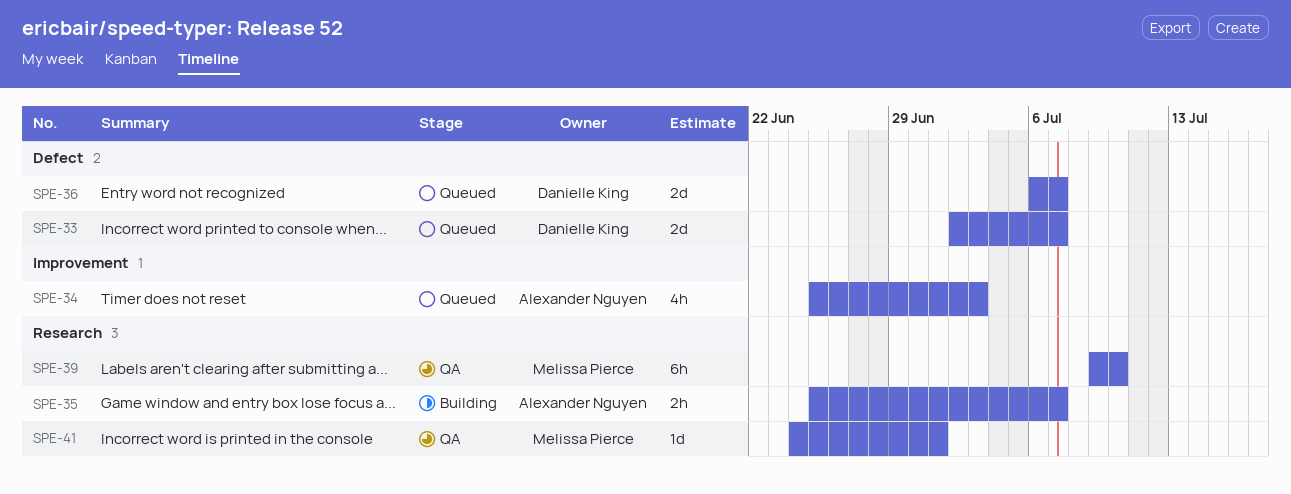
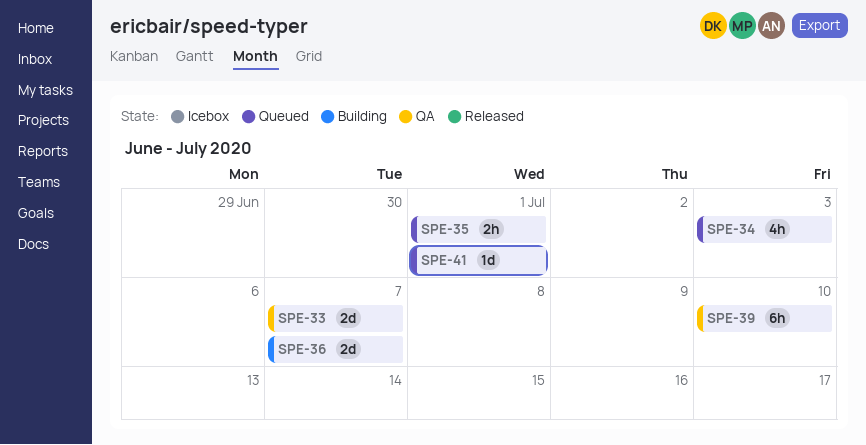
SPE-33, status: Queued -> QA
SPE-35, status: Building -> Queued
SPE-35, due: Jul 7 -> Jul 1
SPE-36, status: Queued -> Building
SPE-41, status: QA -> Queued

